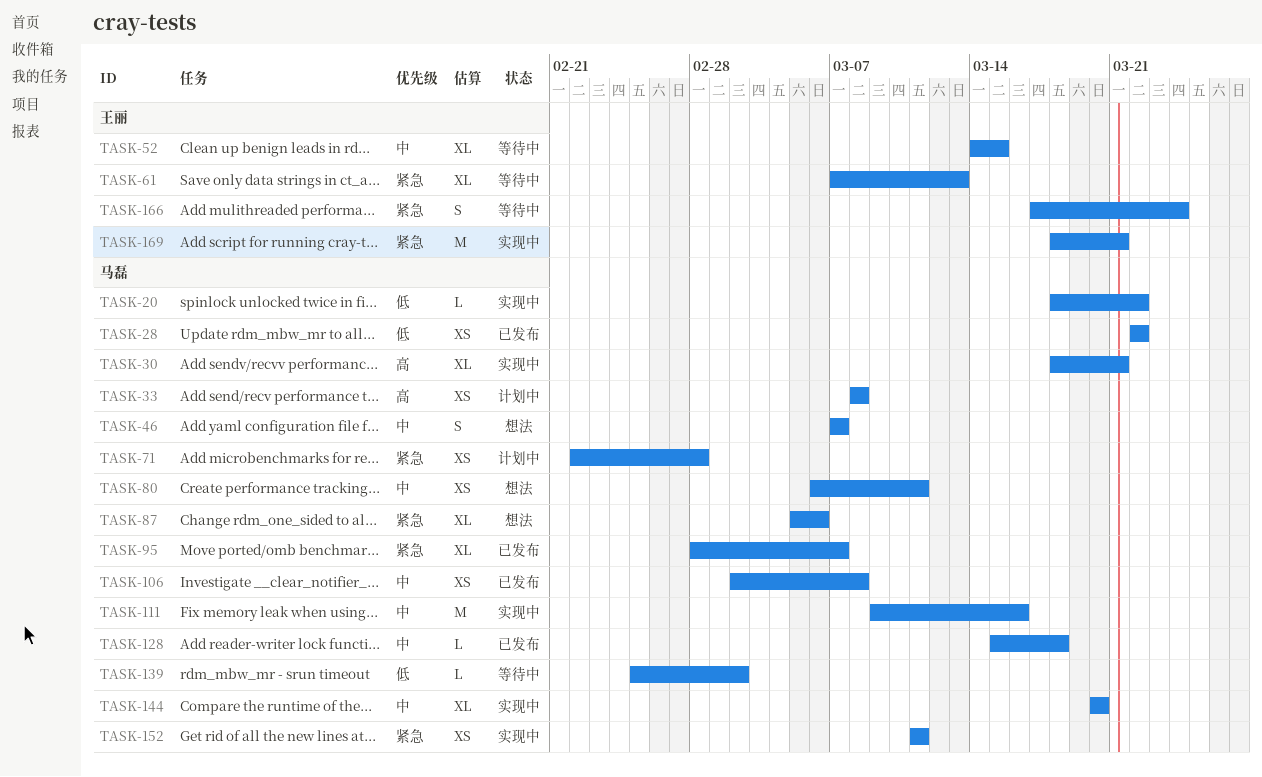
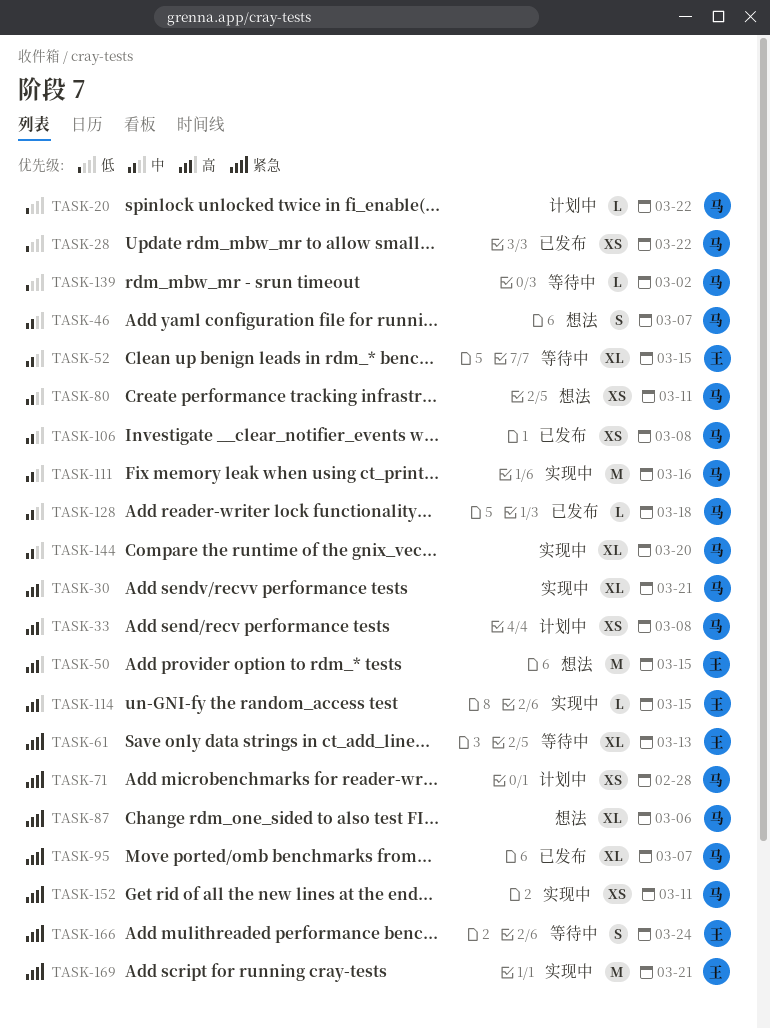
TASK-20, status: 实现中 -> 计划中
TASK-50: none -> present
TASK-114: none -> present

